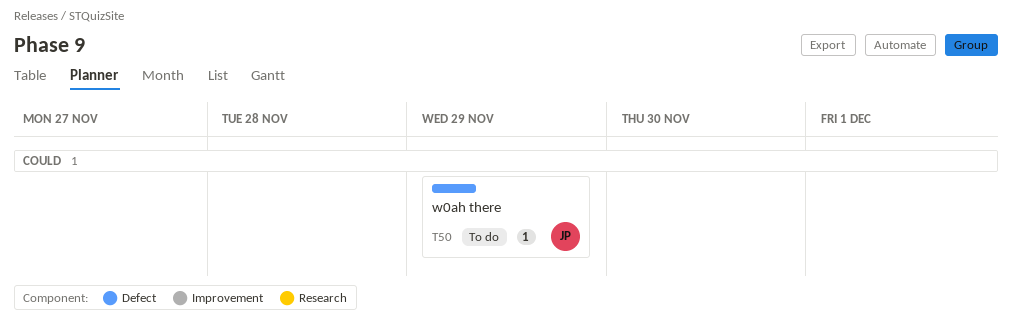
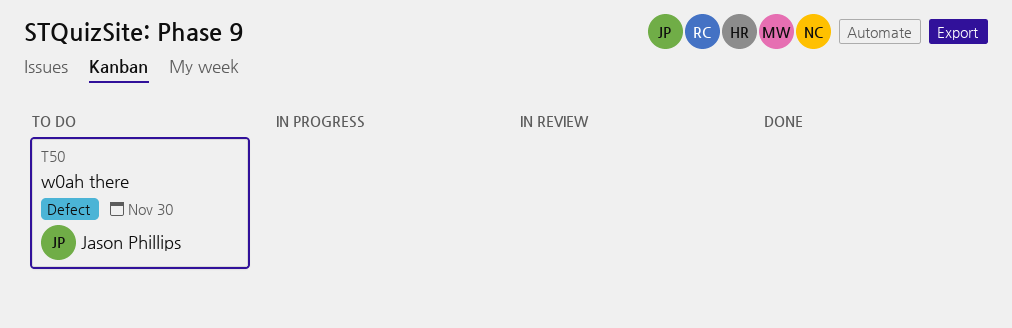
T50, due: Nov 29 -> Nov 30

